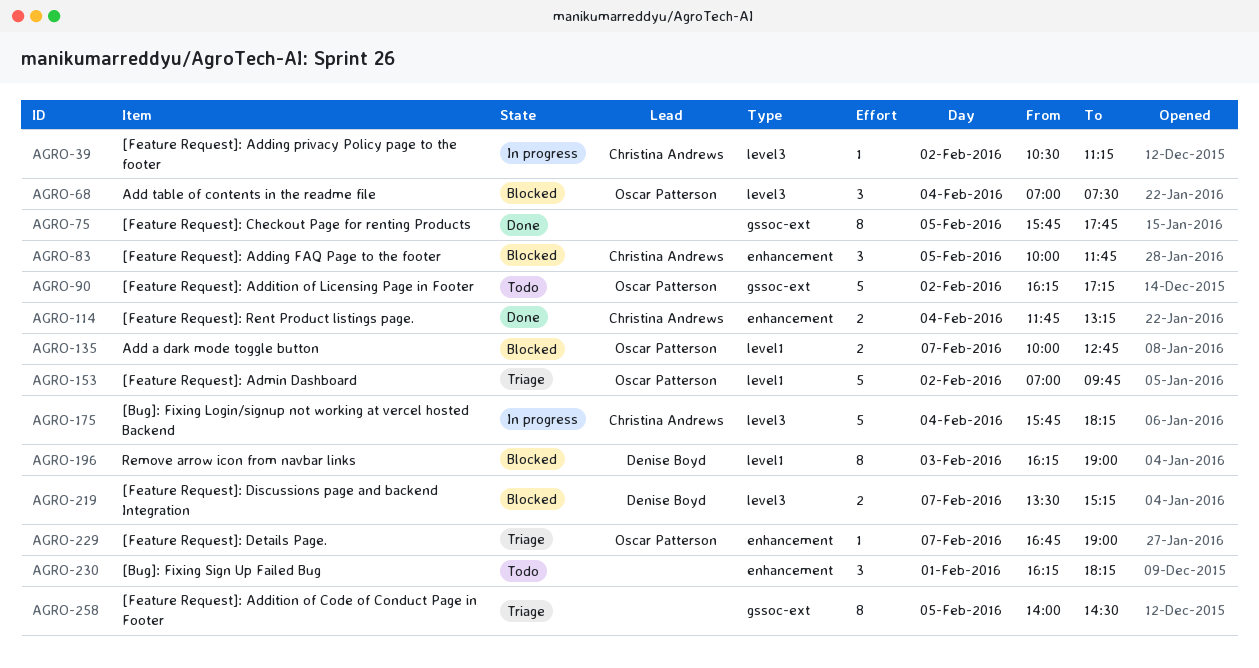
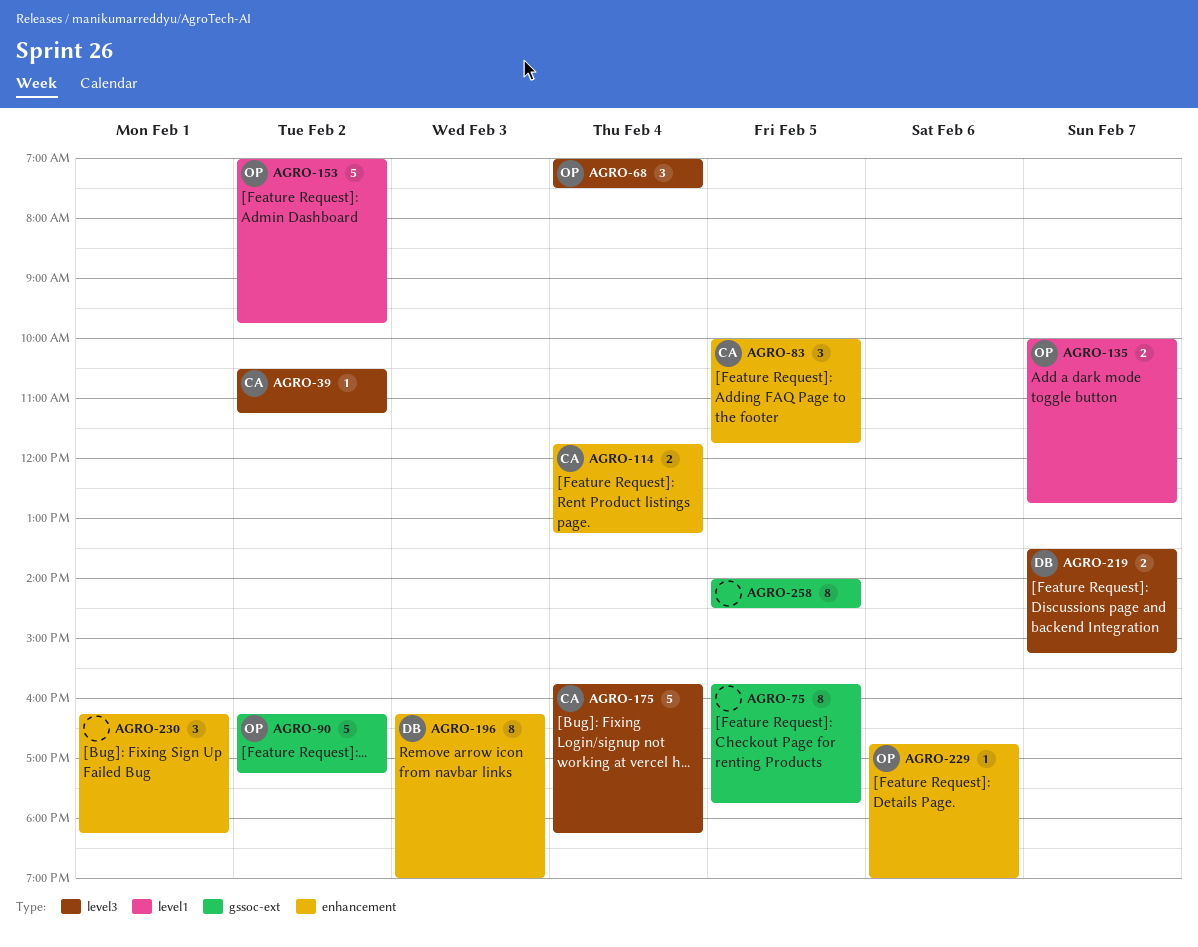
AGRO-196, label: level1 -> enhancement
AGRO-229, day: Feb 7 -> Feb 6

